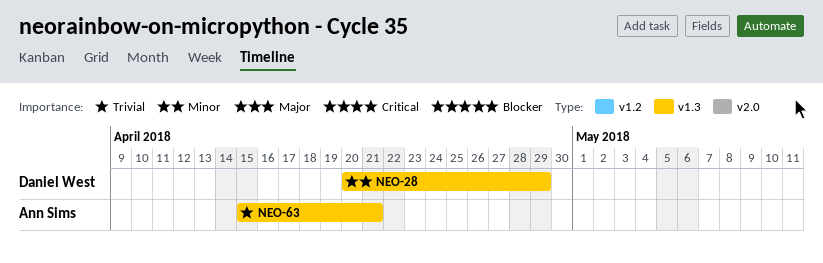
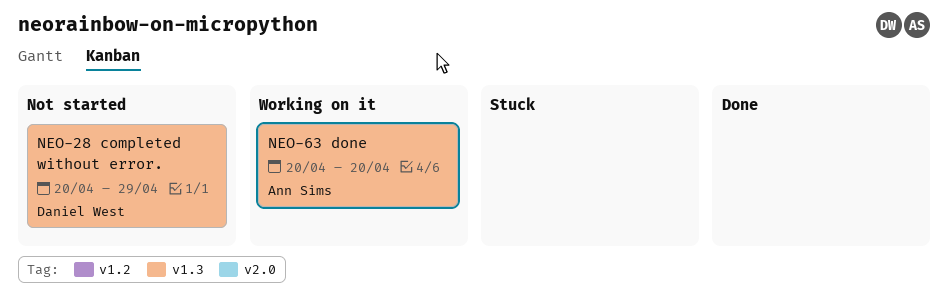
NEO-63, start: Apr 15 -> Apr 20
NEO-63, due: Apr 21 -> Apr 20

